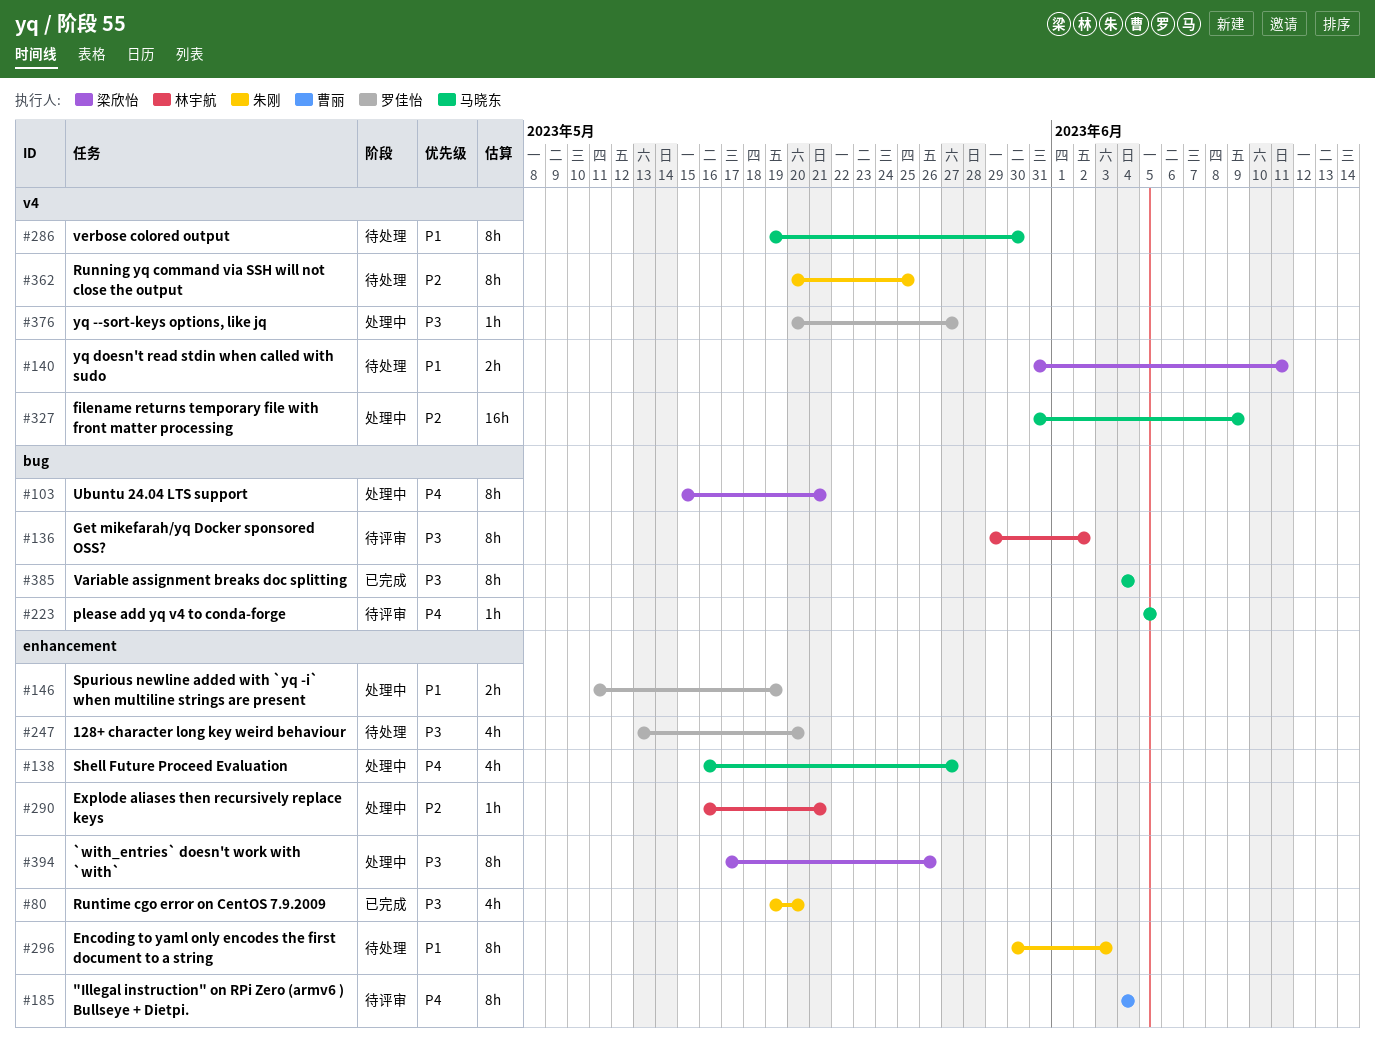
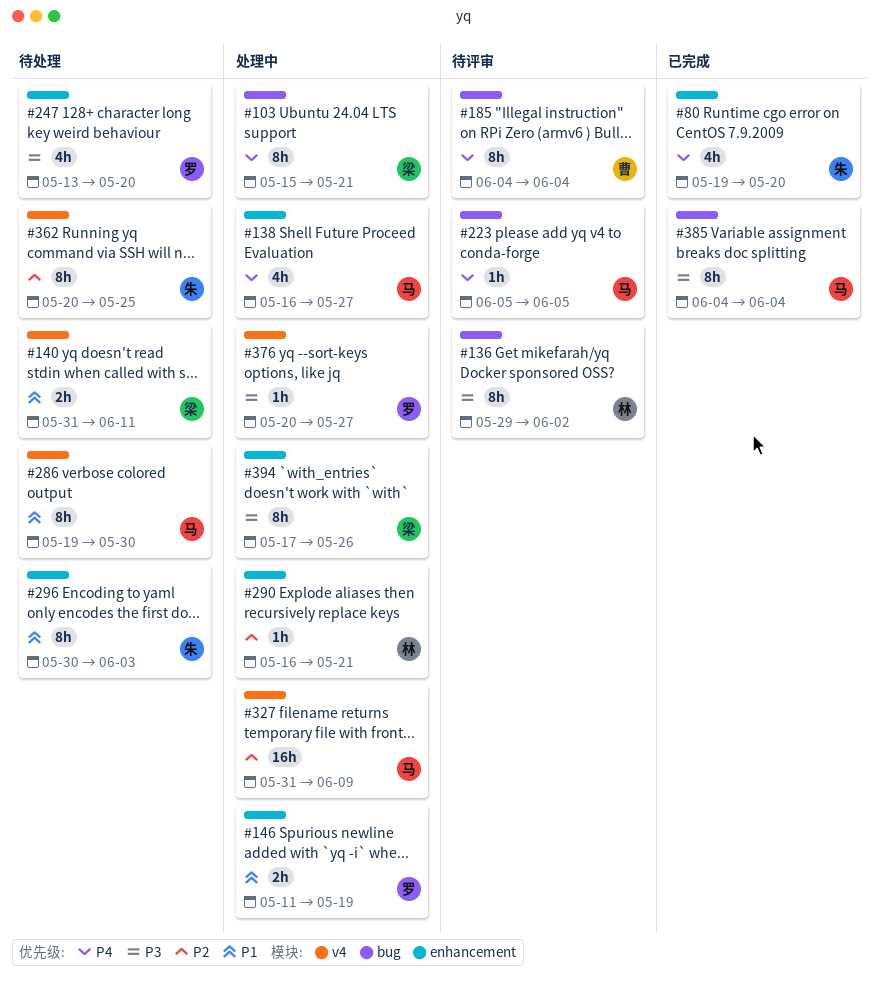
#80, priority: P3 -> P4
#185, label: enhancement -> bug

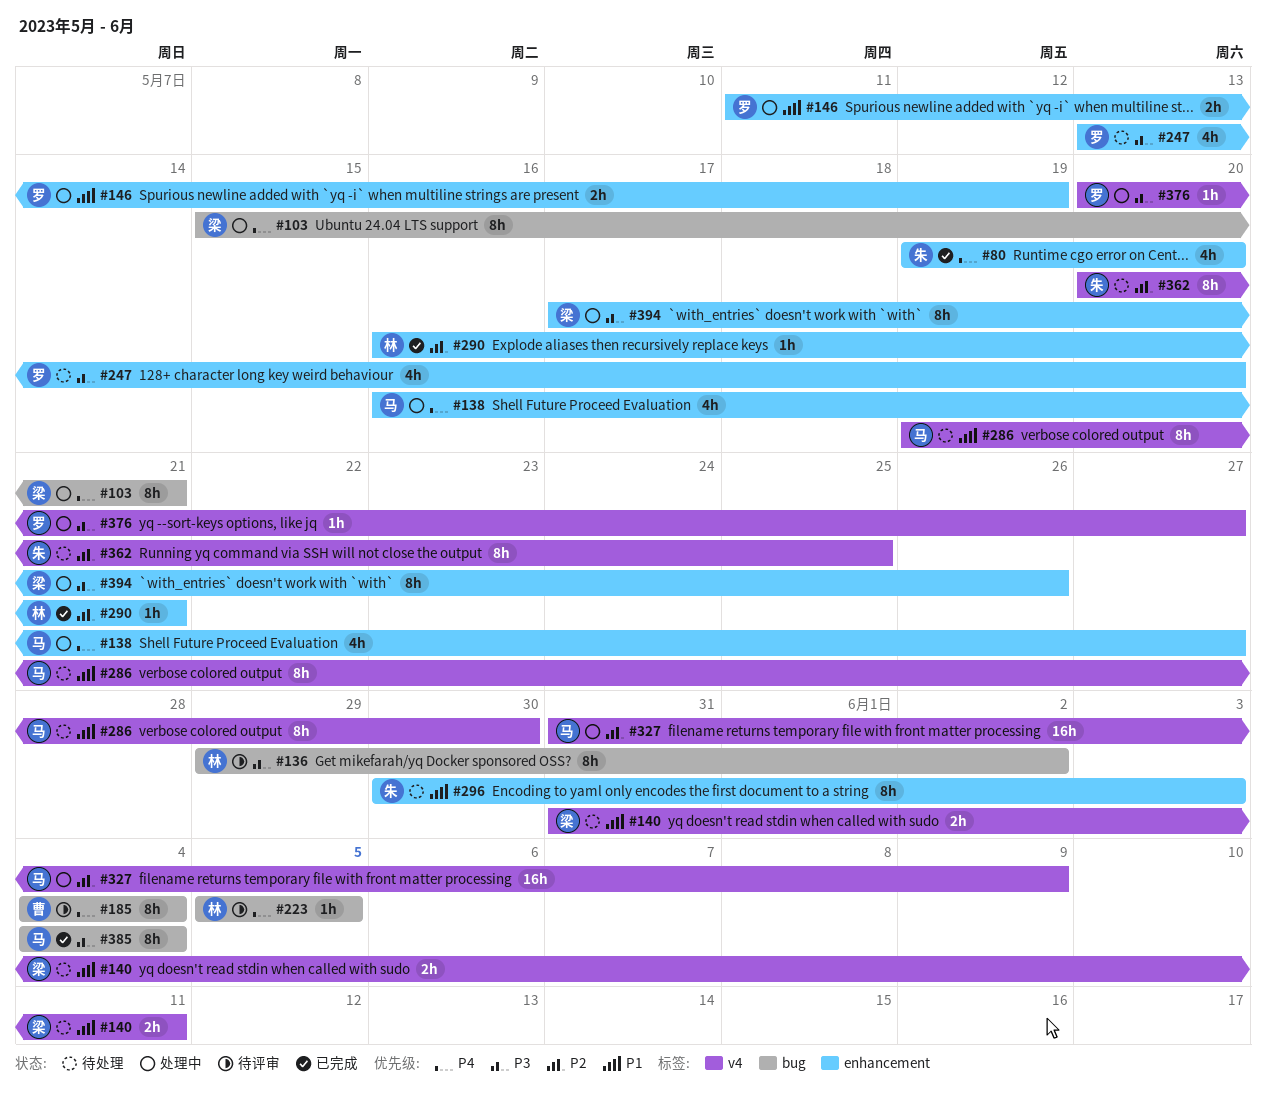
#223, owner: 马 -> 林
#290, status: 处理中 -> 已完成

